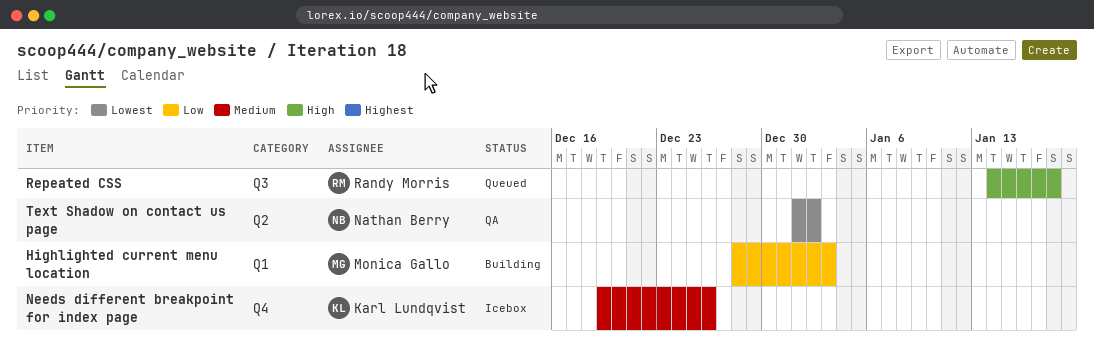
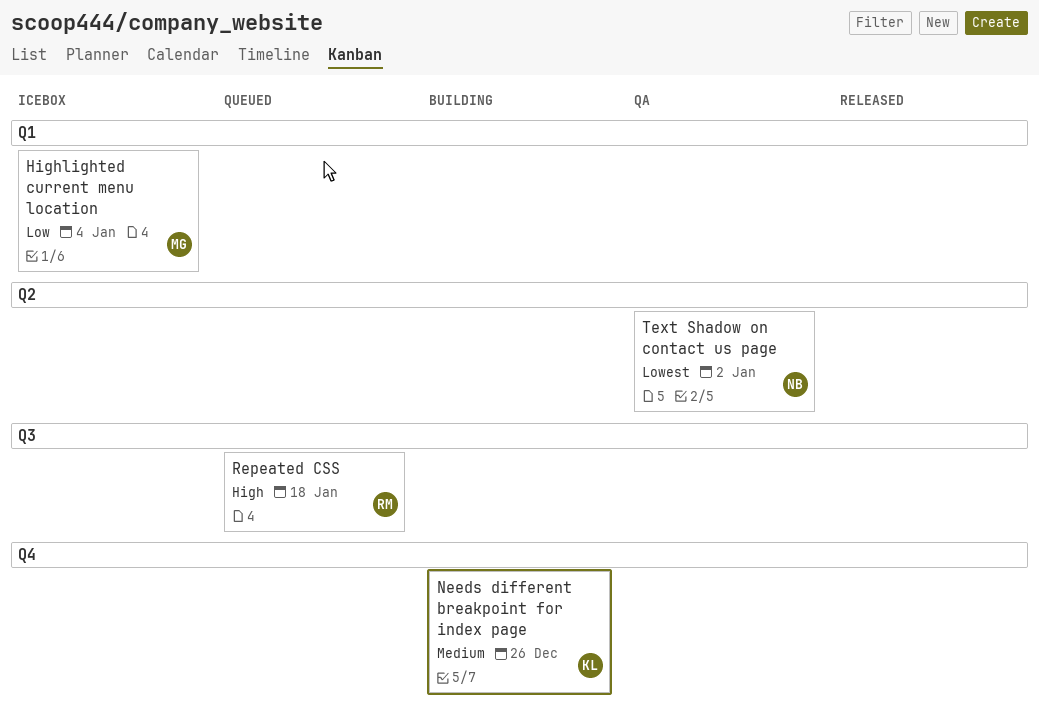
Highlighted current menu location, status: Building -> Icebox
Highlighted current menu location, due: Jan 3 -> Jan 4
Needs different breakpoint for index page, status: Icebox -> Building

